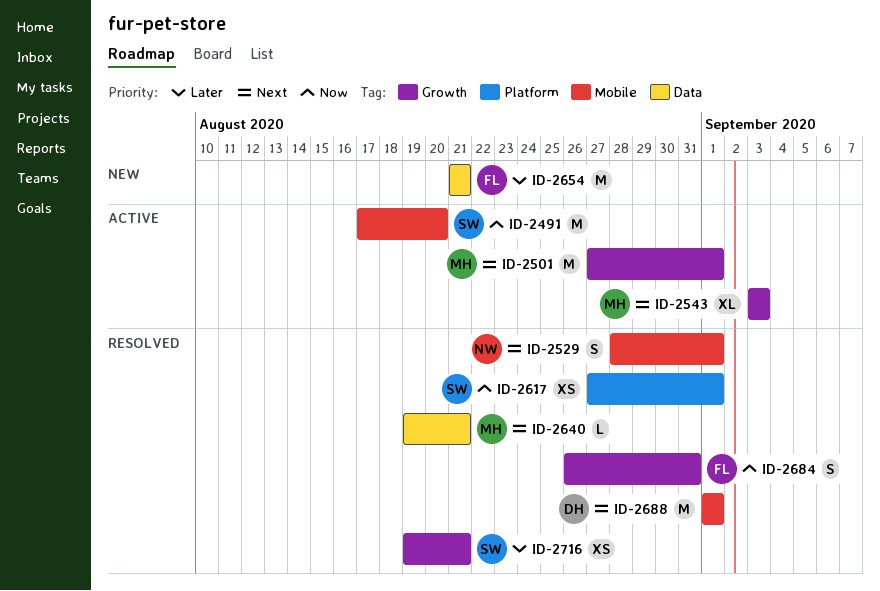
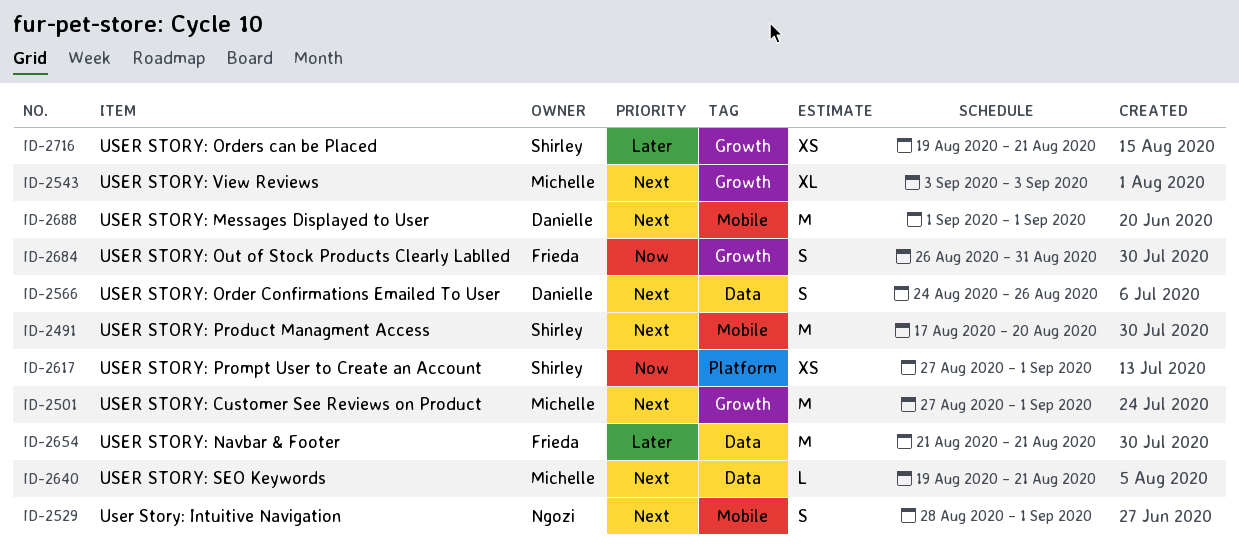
ID-2491, priority: Now -> Next
ID-2566: none -> present

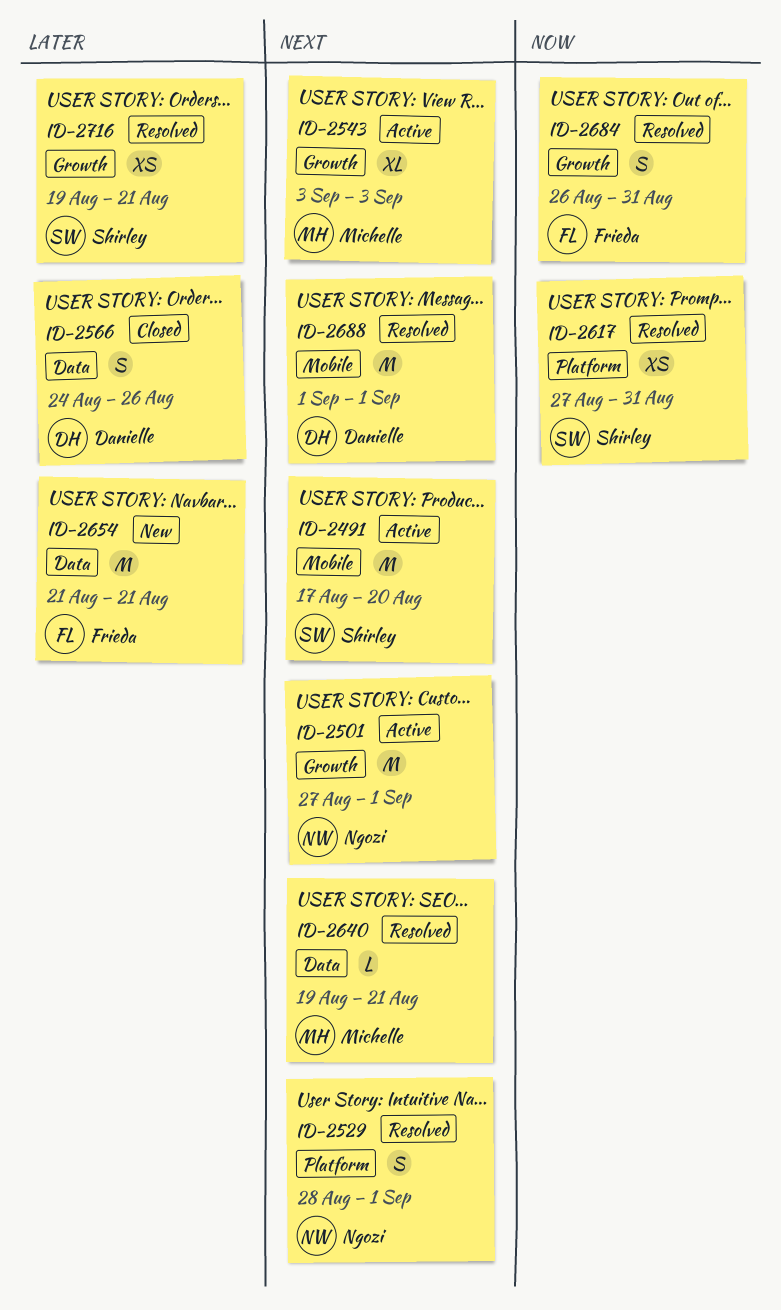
ID-2501, owner: Michelle -> Ngozi
ID-2529, label: Mobile -> Platform
ID-2566, priority: Next -> Later
ID-2617, due: Sep 1 -> Aug 31

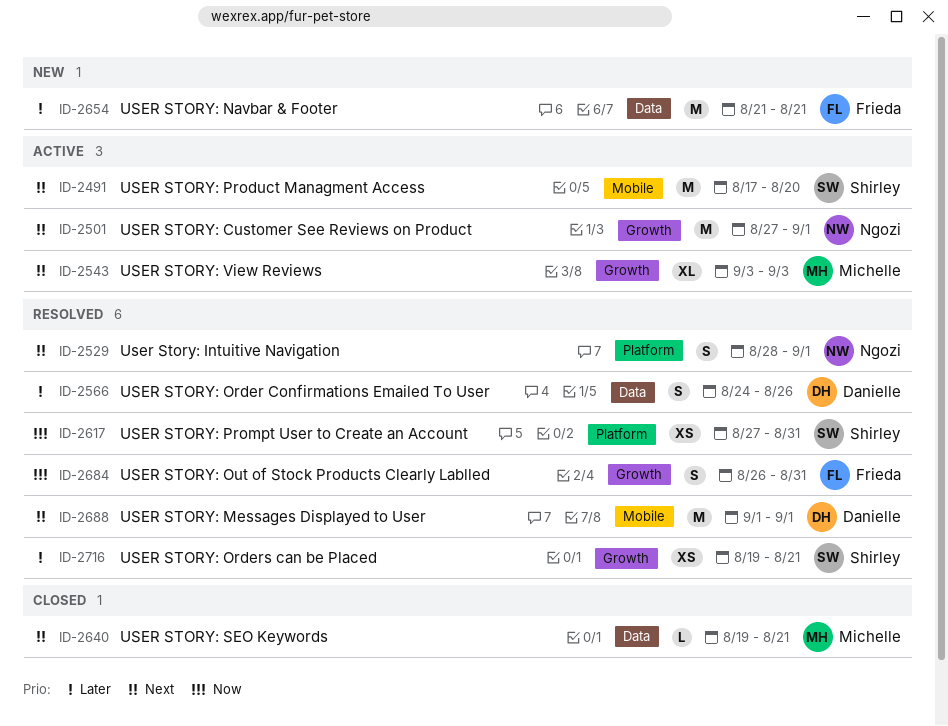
ID-2566, status: Closed -> Resolved
ID-2640, status: Resolved -> Closed

